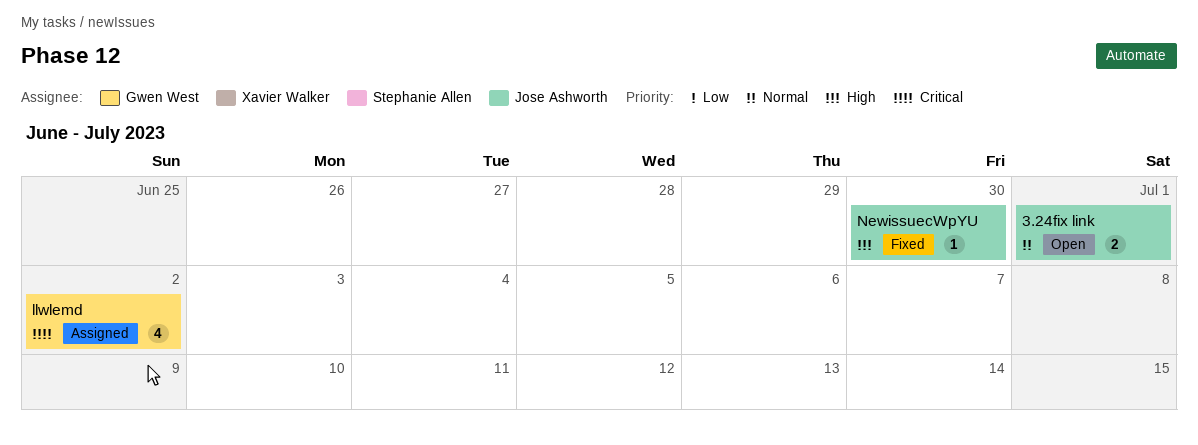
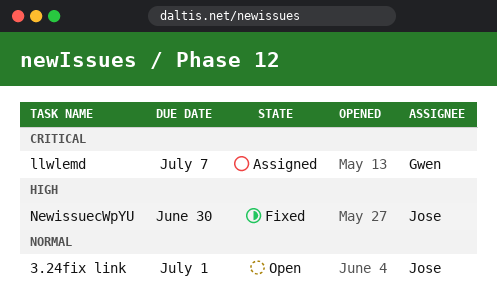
llwlemd, due: Jul 2 -> Jul 7

